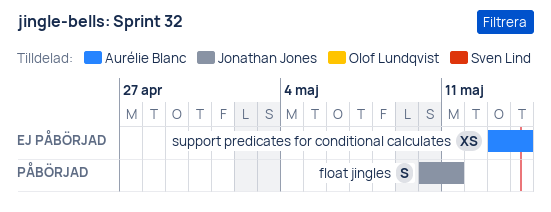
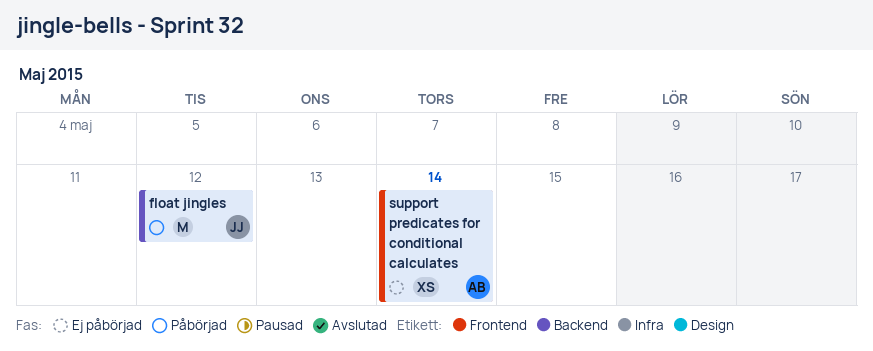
float jingles, estimate: S -> M
float jingles, due: May 11 -> May 12

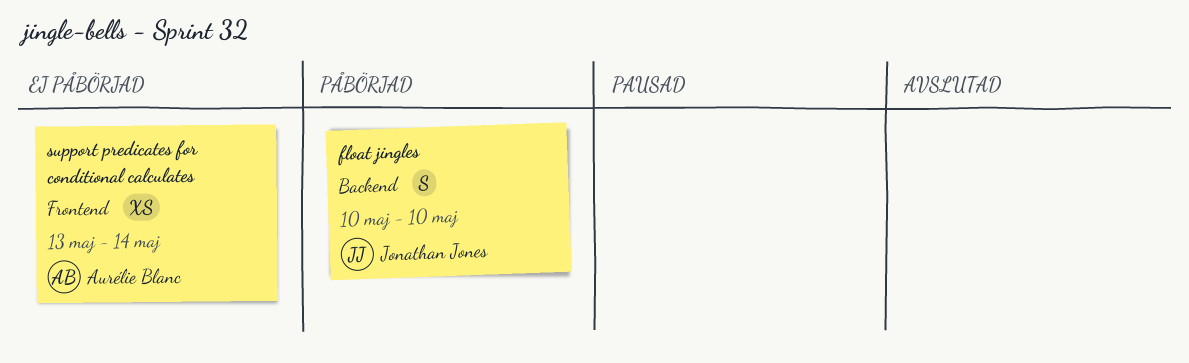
float jingles, estimate: M -> S
float jingles, due: May 12 -> May 10

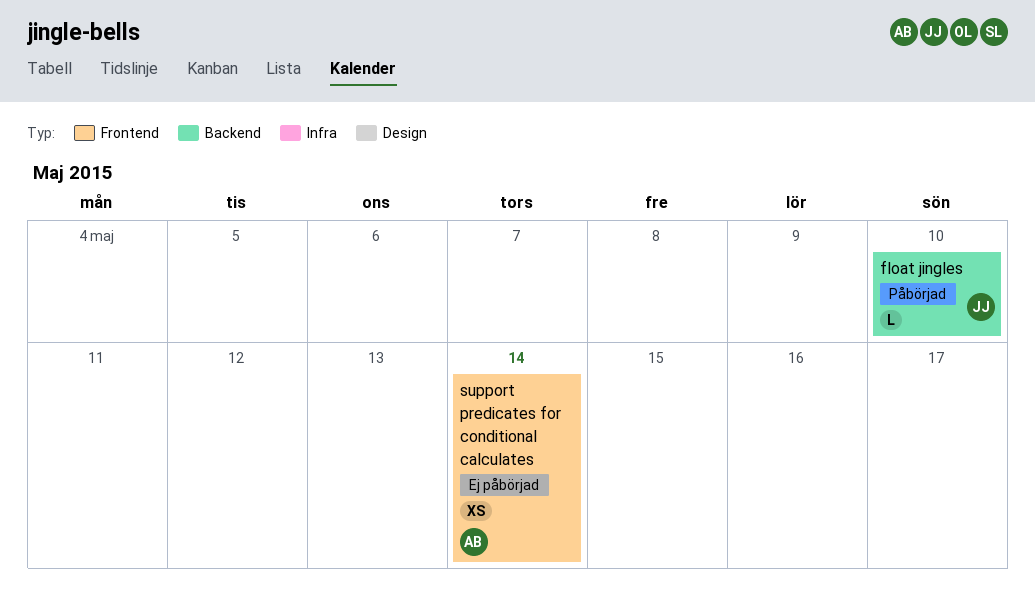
float jingles, estimate: S -> L

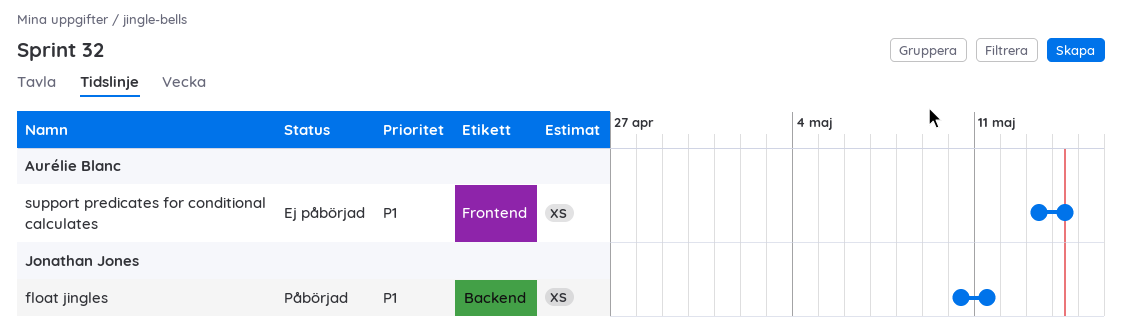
float jingles, estimate: L -> XS
float jingles, due: May 10 -> May 11

